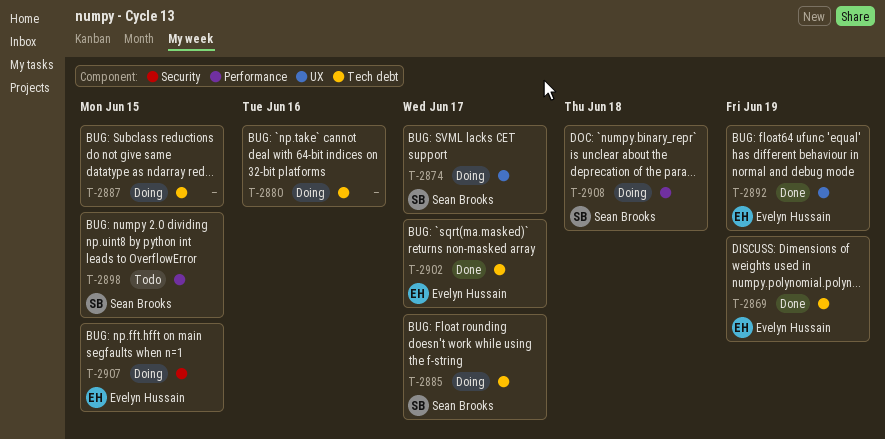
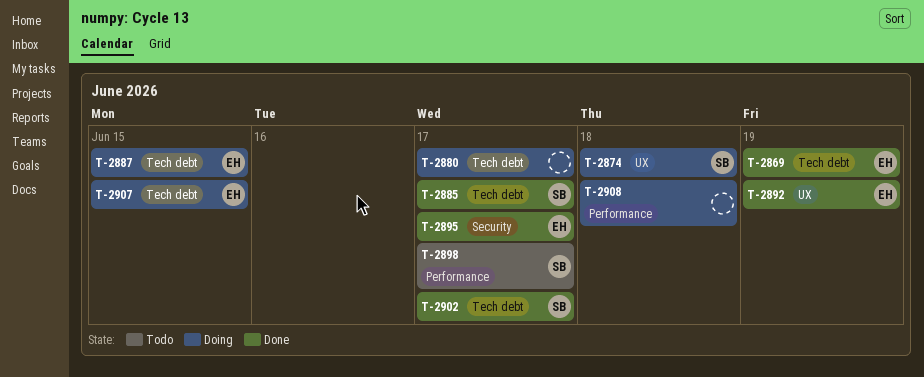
T-2874, due: Jun 17 -> Jun 18
T-2880, due: Jun 16 -> Jun 17
T-2885, status: Doing -> Done
T-2887, owner: none -> Evelyn Hussain
T-2895: none -> present
T-2898, due: Jun 15 -> Jun 17
T-2902, owner: Evelyn Hussain -> Sean Brooks
T-2907, label: Security -> Tech debt
T-2908, owner: Sean Brooks -> none

